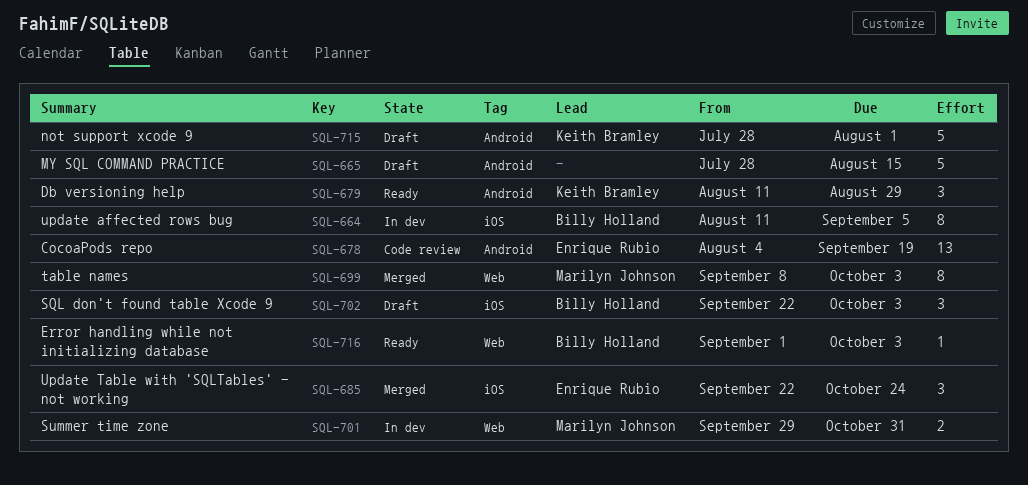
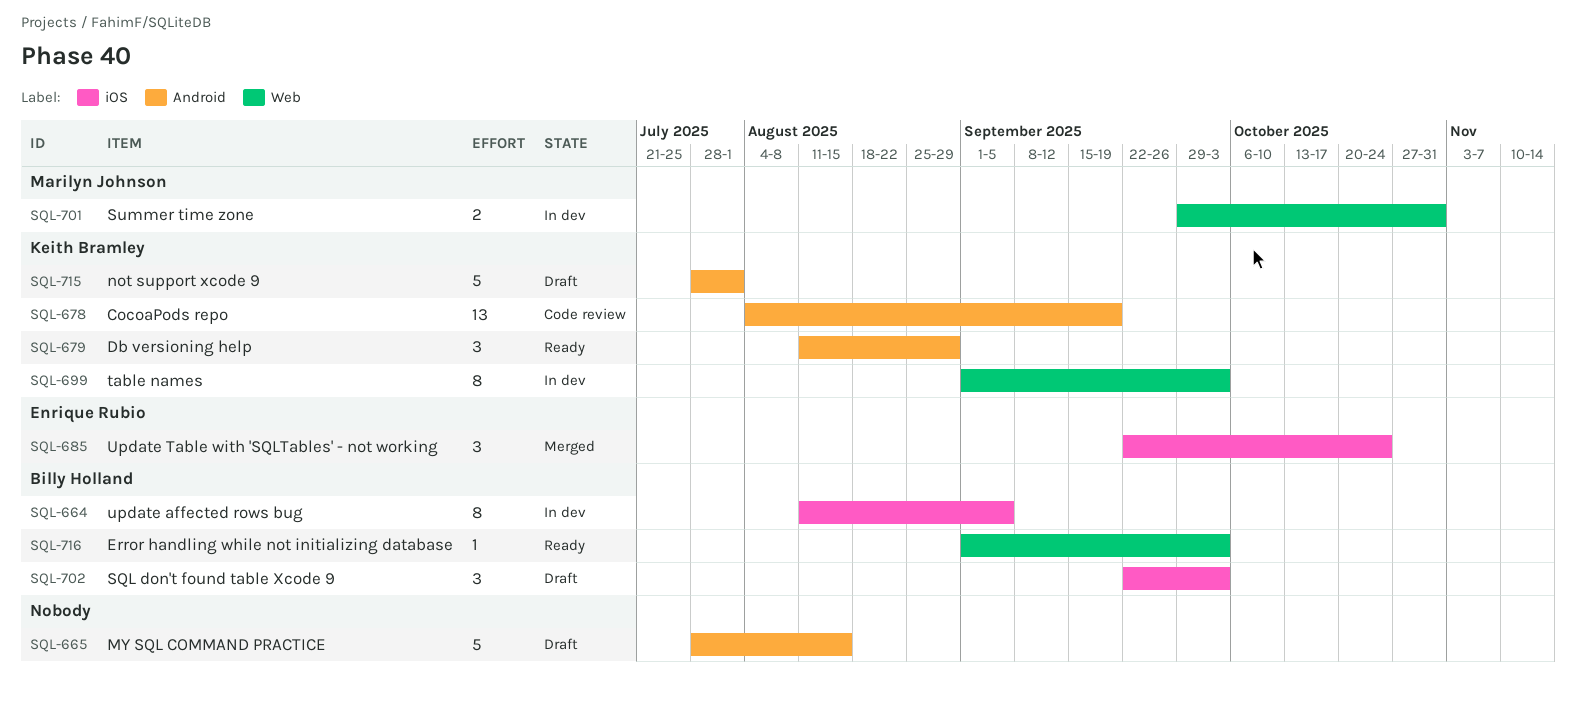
SQL-678, owner: Enrique Rubio -> Keith Bramley
SQL-699, status: Merged -> In dev
SQL-699, owner: Marilyn Johnson -> Keith Bramley
SQL-699, start: Sep 8 -> Sep 1

